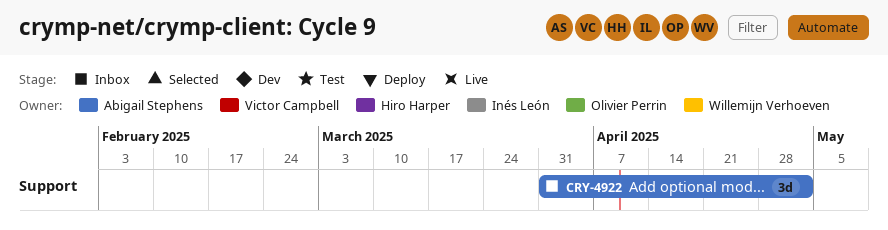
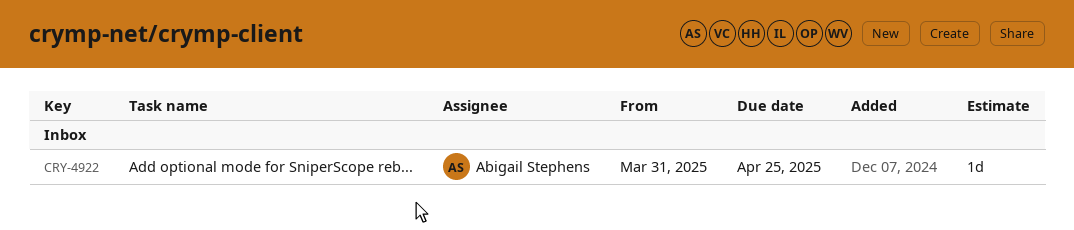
CRY-4922, estimate: 3d -> 1d
CRY-4922, due: May 2 -> Apr 25

